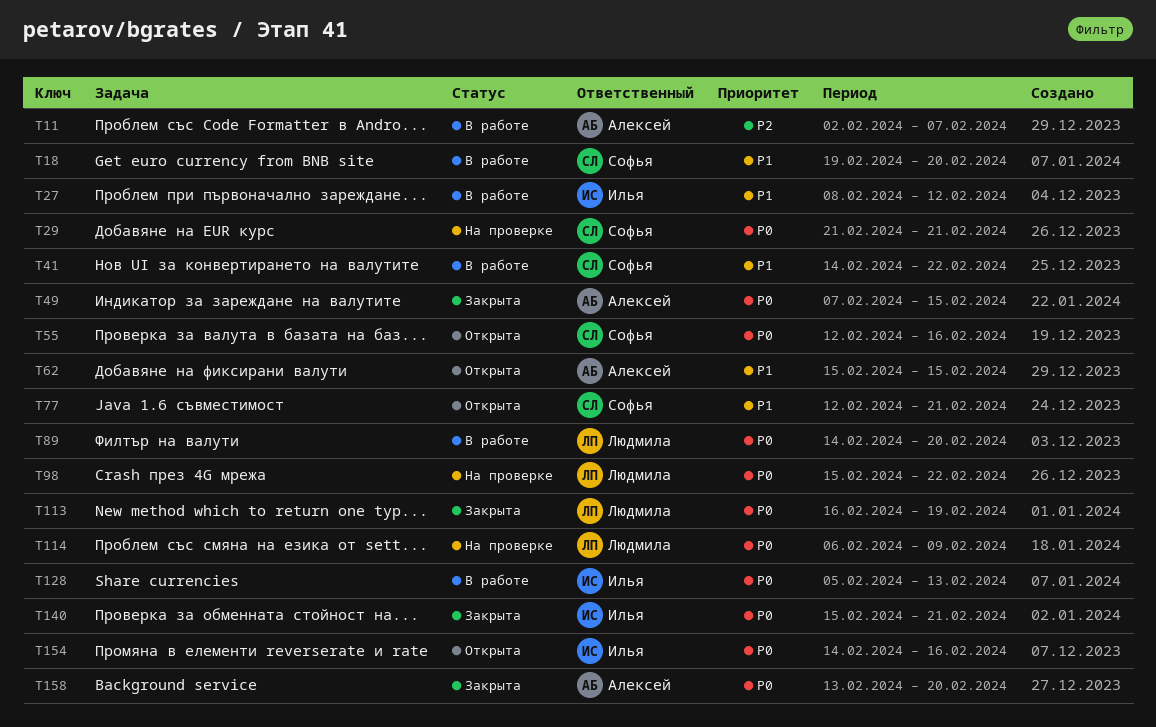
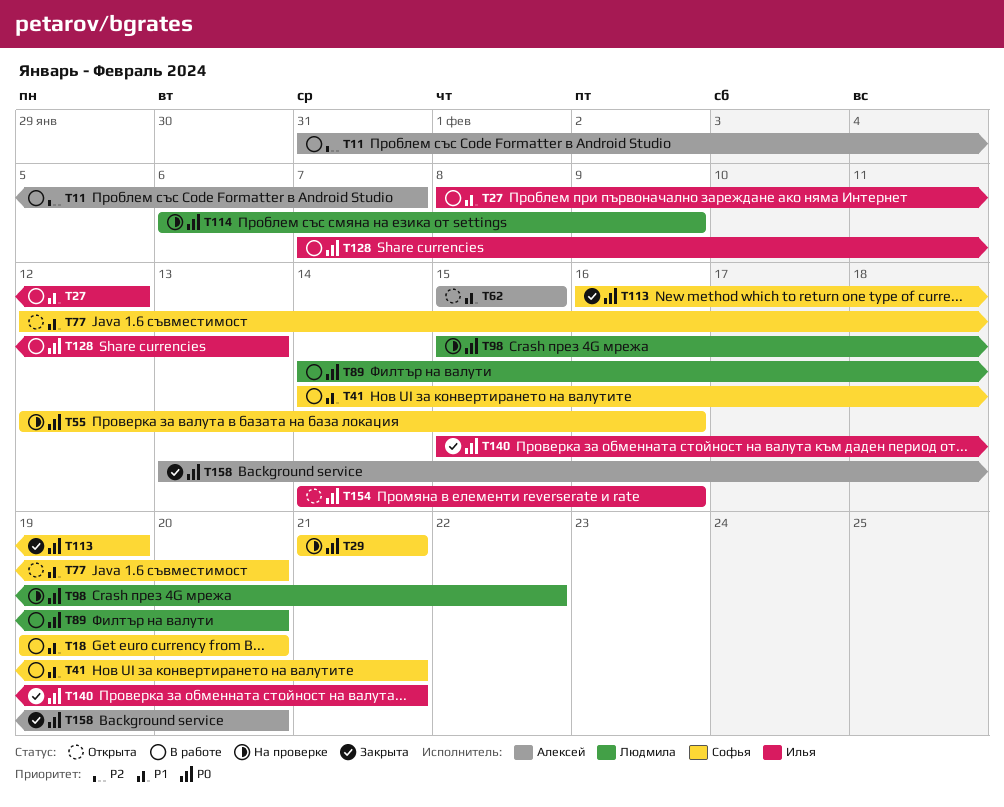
T11, start: Feb 2 -> Jan 31
T41, due: Feb 22 -> Feb 21
T49: present -> none
T55, status: Открыта -> На проверке
T77, due: Feb 21 -> Feb 20
T113, owner: Людмила -> Софья
T128, start: Feb 5 -> Feb 7

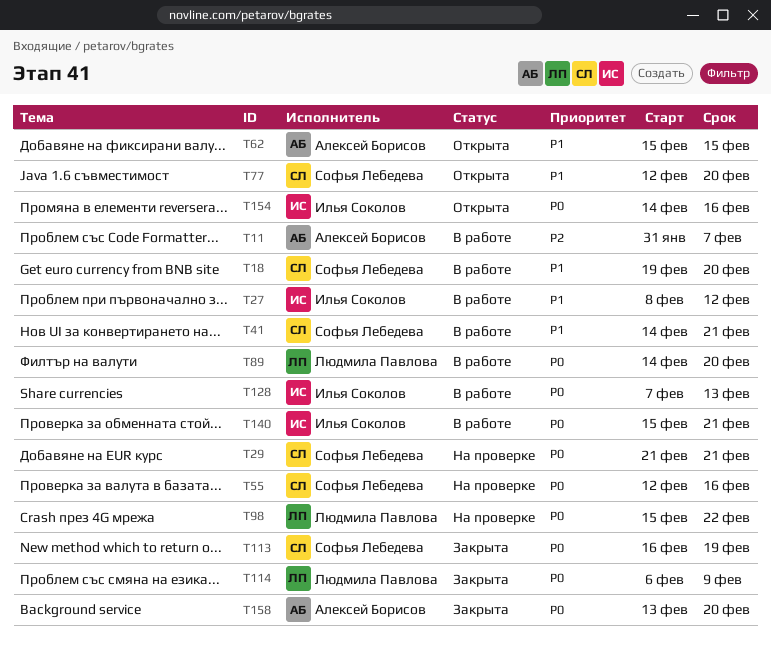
T114, status: На проверке -> Закрыта
T140, status: Закрыта -> В работе

